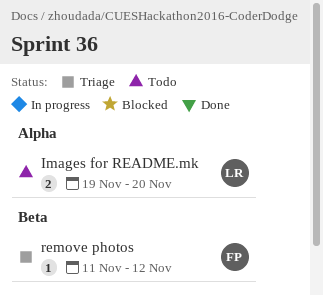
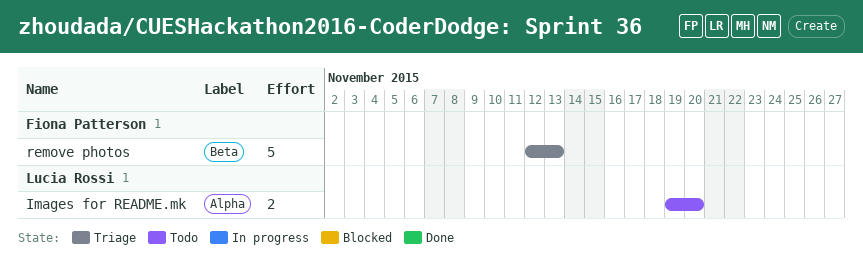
remove photos, estimate: 1 -> 5
remove photos, start: Nov 11 -> Nov 12
remove photos, due: Nov 12 -> Nov 13

